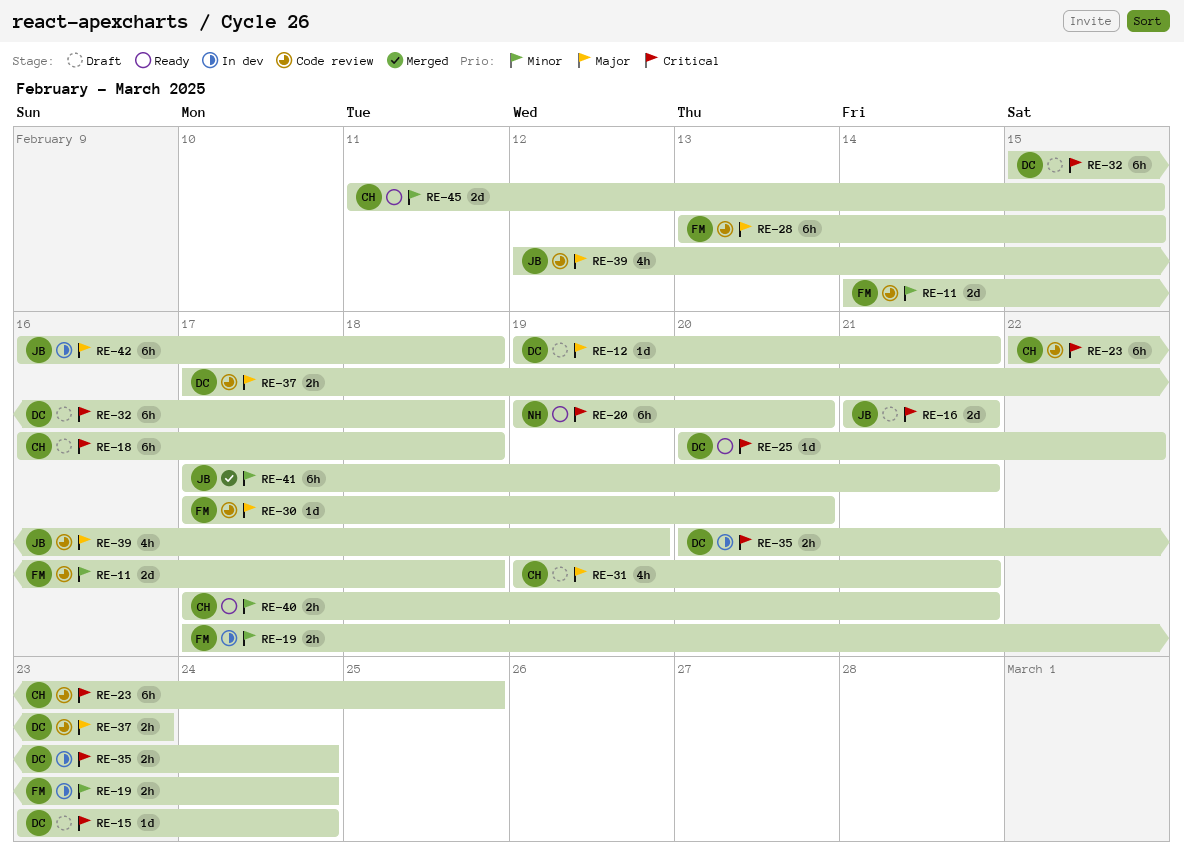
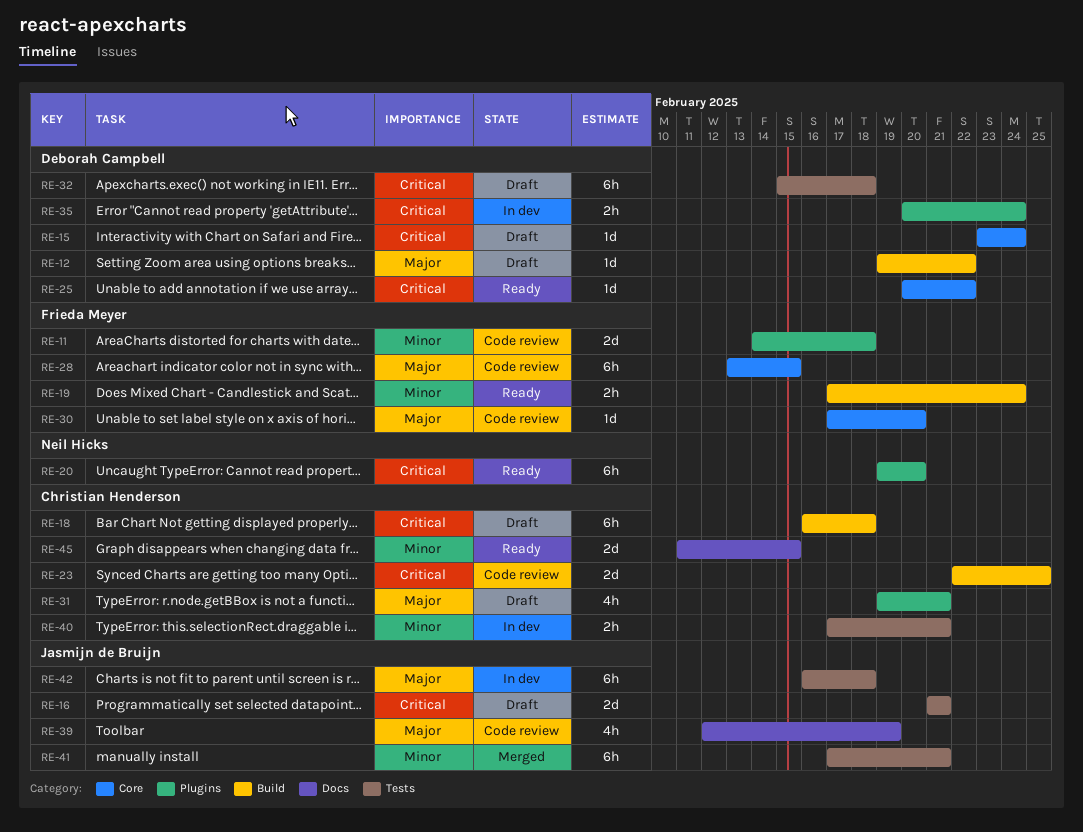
RE-12, due: Feb 21 -> Feb 22
RE-19, status: In dev -> Ready
RE-23, estimate: 6h -> 2d
RE-37: present -> none
RE-40, status: Ready -> In dev

